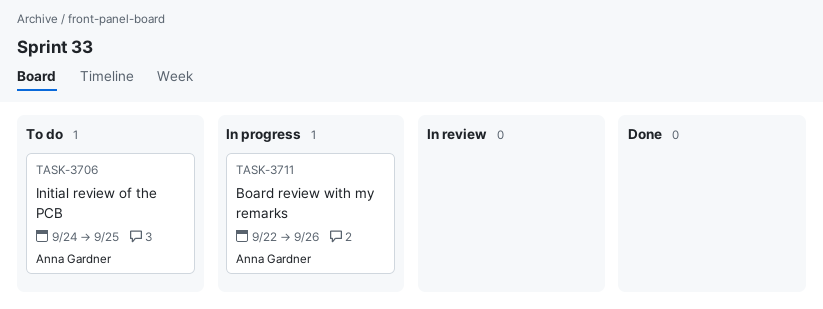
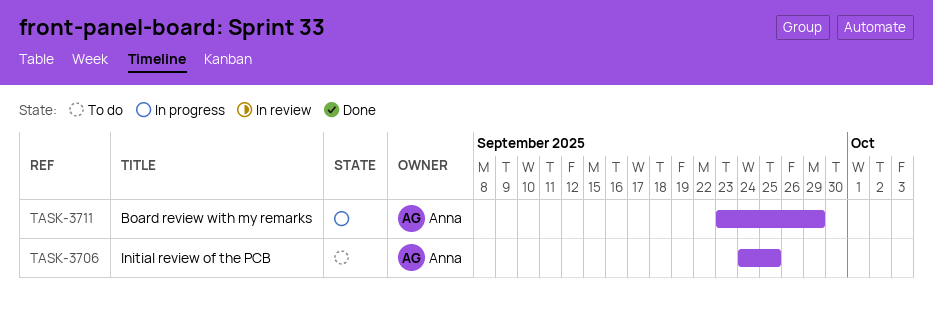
TASK-3711, start: Sep 22 -> Sep 23
TASK-3711, due: Sep 26 -> Sep 29

